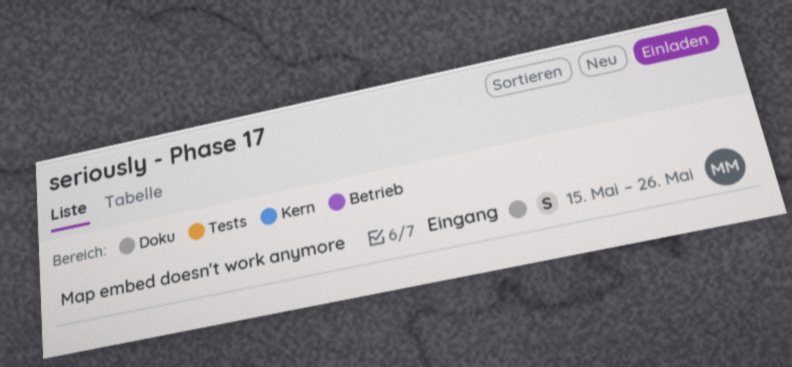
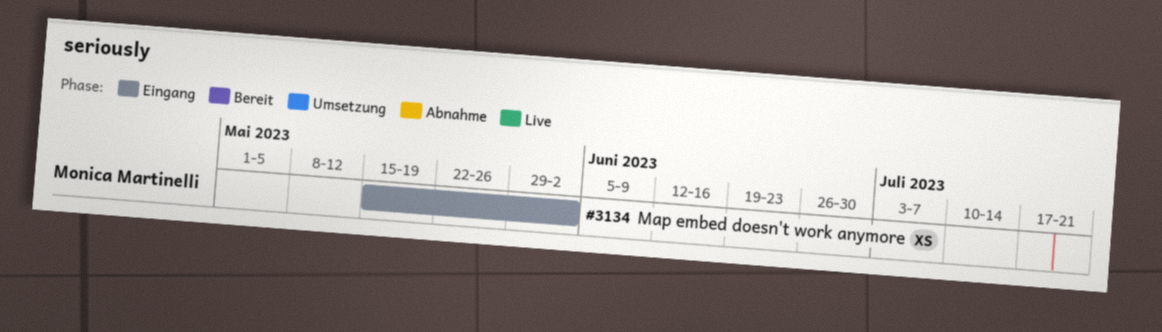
Map embed doesn't work anymore, estimate: S -> XS
Map embed doesn't work anymore, due: May 26 -> Jun 2

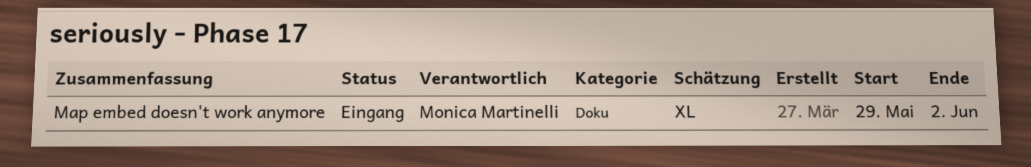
Map embed doesn't work anymore, estimate: XS -> XL
Map embed doesn't work anymore, start: May 15 -> May 29

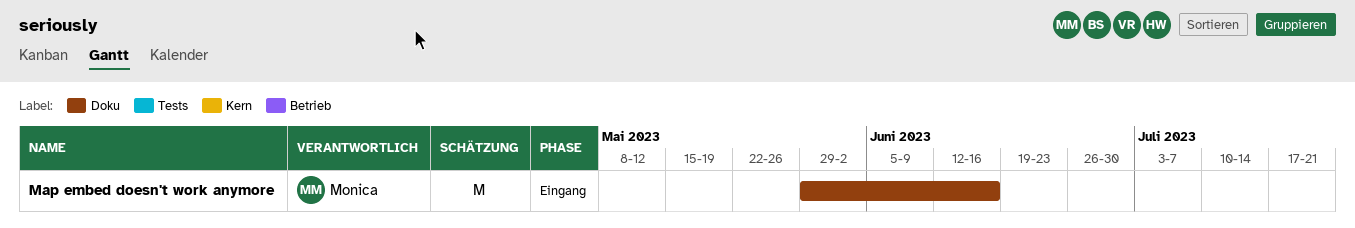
Map embed doesn't work anymore, estimate: XL -> M
Map embed doesn't work anymore, due: Jun 2 -> Jun 16

